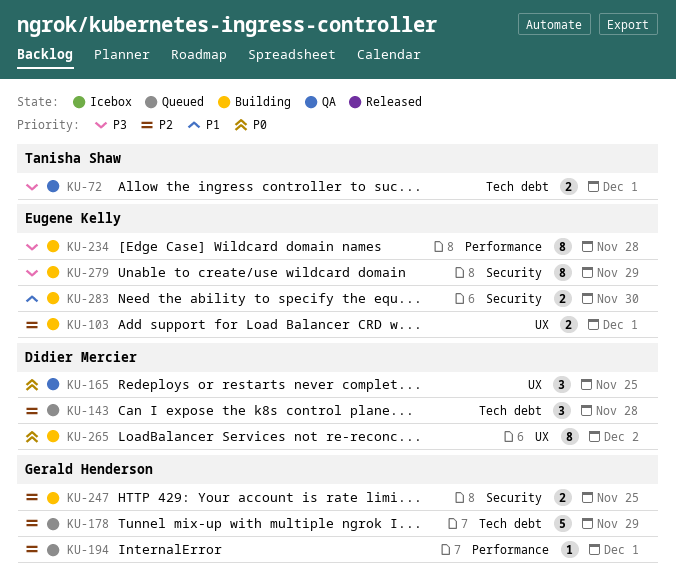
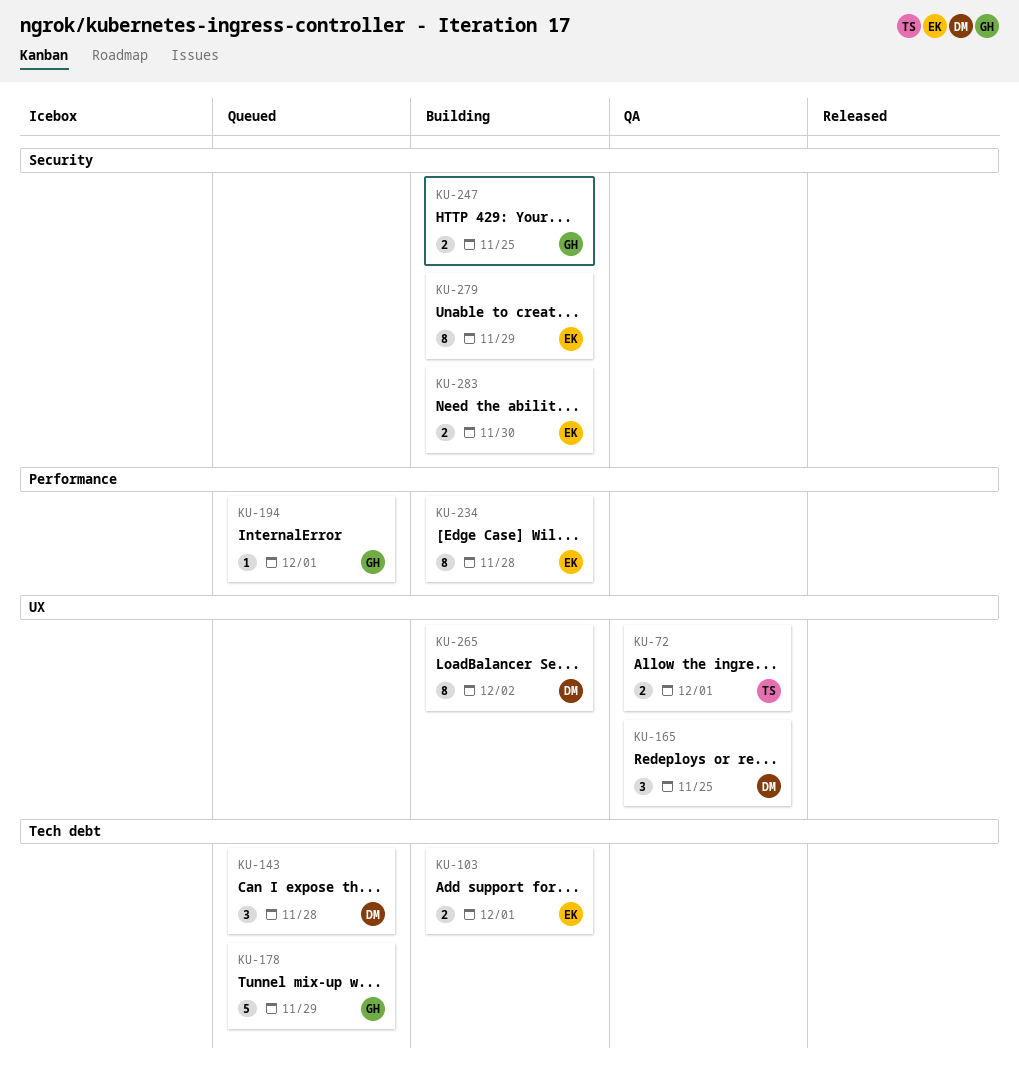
KU-72, label: Tech debt -> UX
KU-103, label: UX -> Tech debt

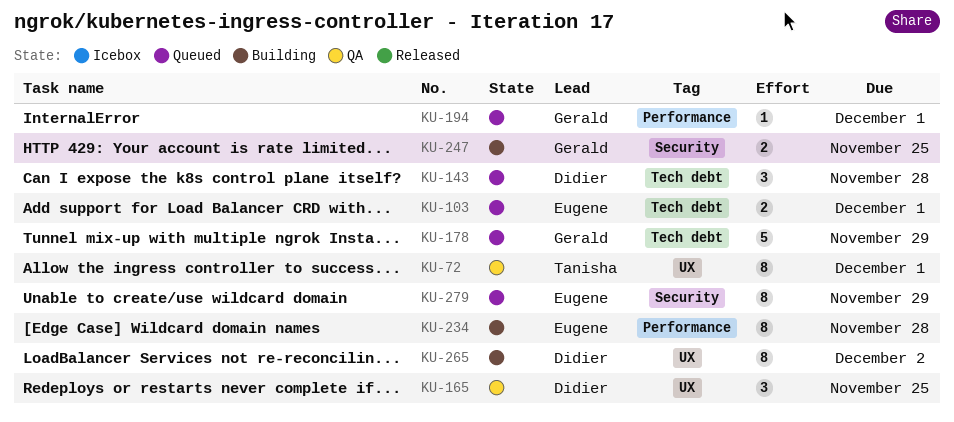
KU-72, estimate: 2 -> 8
KU-103, status: Building -> Queued
KU-279, status: Building -> Queued
KU-283: present -> none

